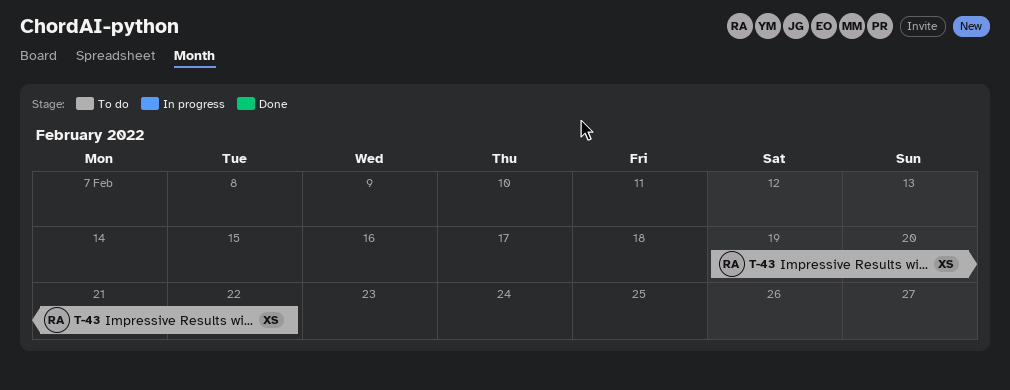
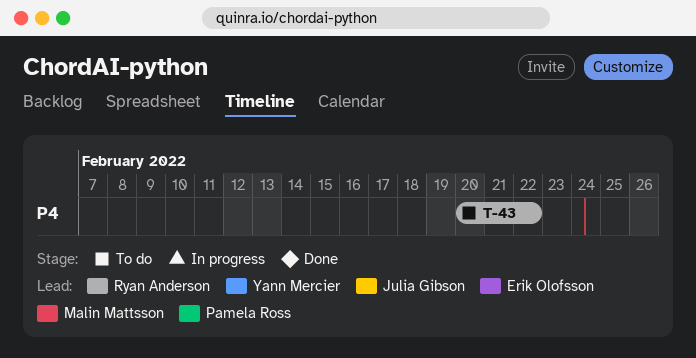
T-43, start: Feb 19 -> Feb 20

